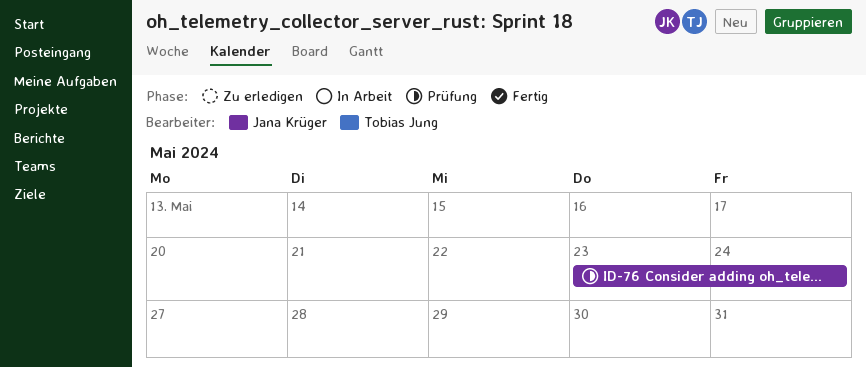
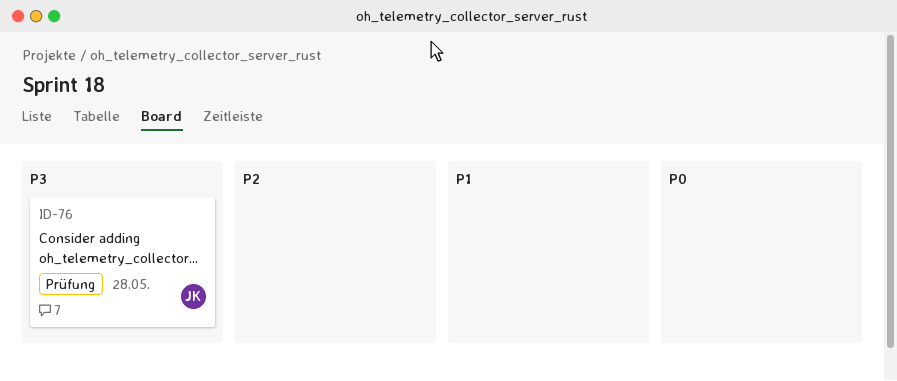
ID-76, due: May 24 -> May 28

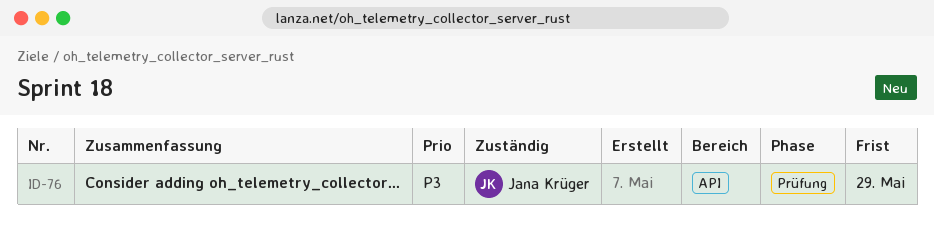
ID-76, due: May 28 -> May 29

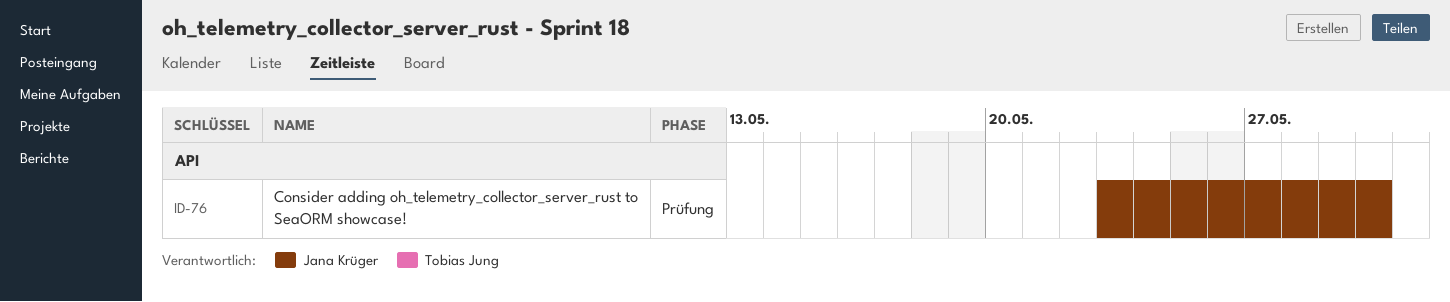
ID-76, due: May 29 -> May 30

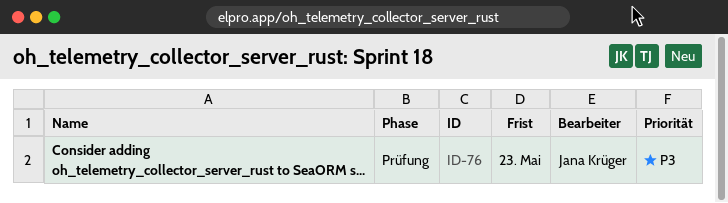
ID-76, due: May 30 -> May 23

